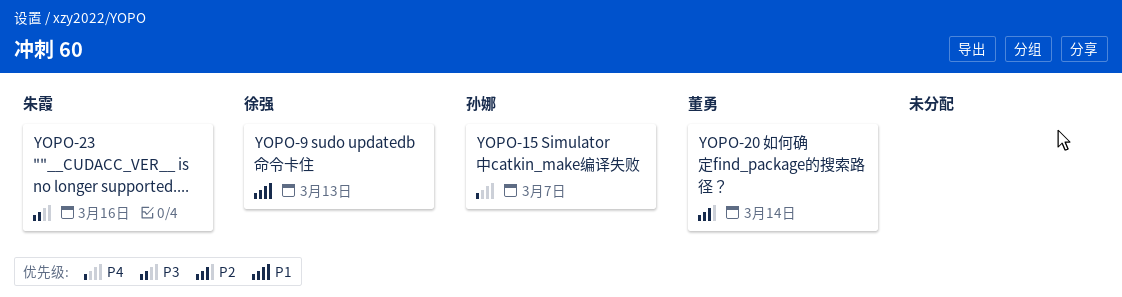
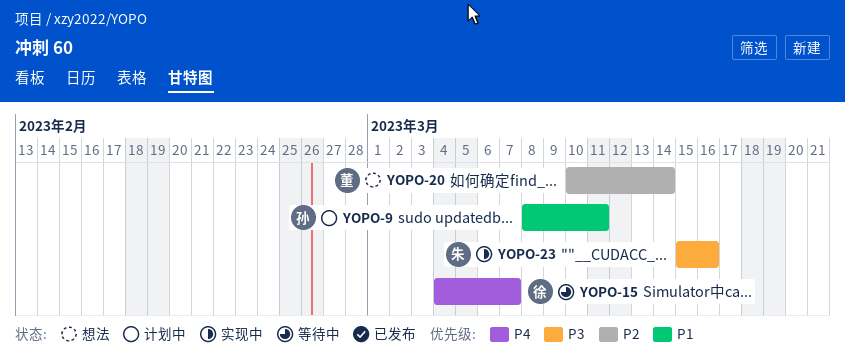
YOPO-9, owner: 徐强 -> 孙娜
YOPO-9, due: Mar 13 -> Mar 11
YOPO-15, owner: 孙娜 -> 徐强

